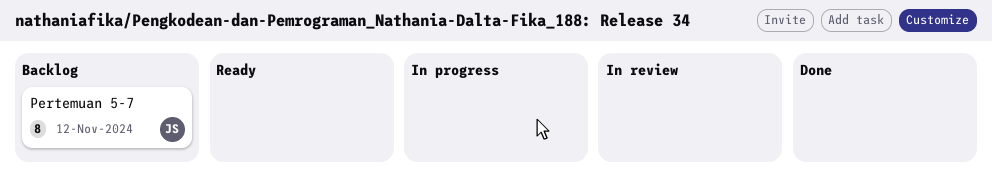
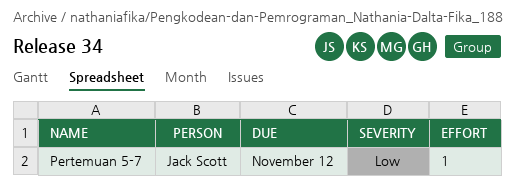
Pertemuan 5-7, estimate: 8 -> 1

